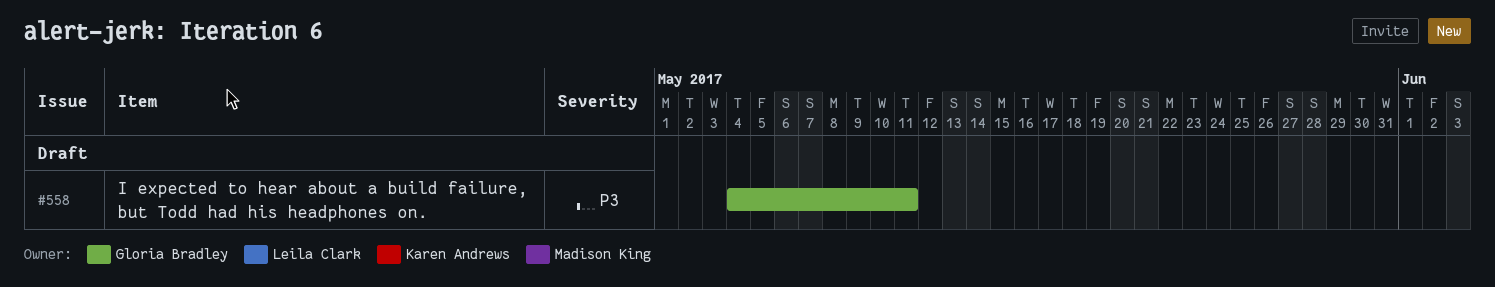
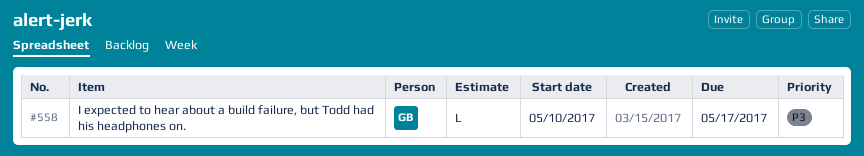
#558, start: May 4 -> May 10
#558, due: May 11 -> May 17

